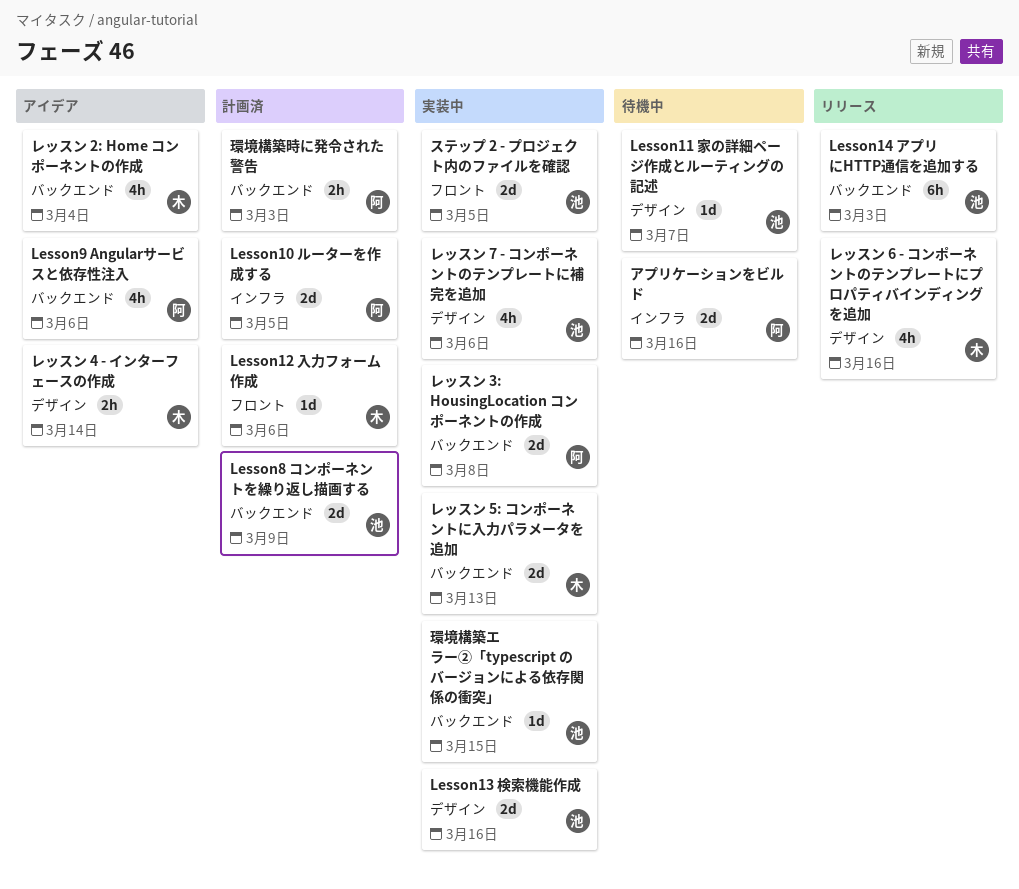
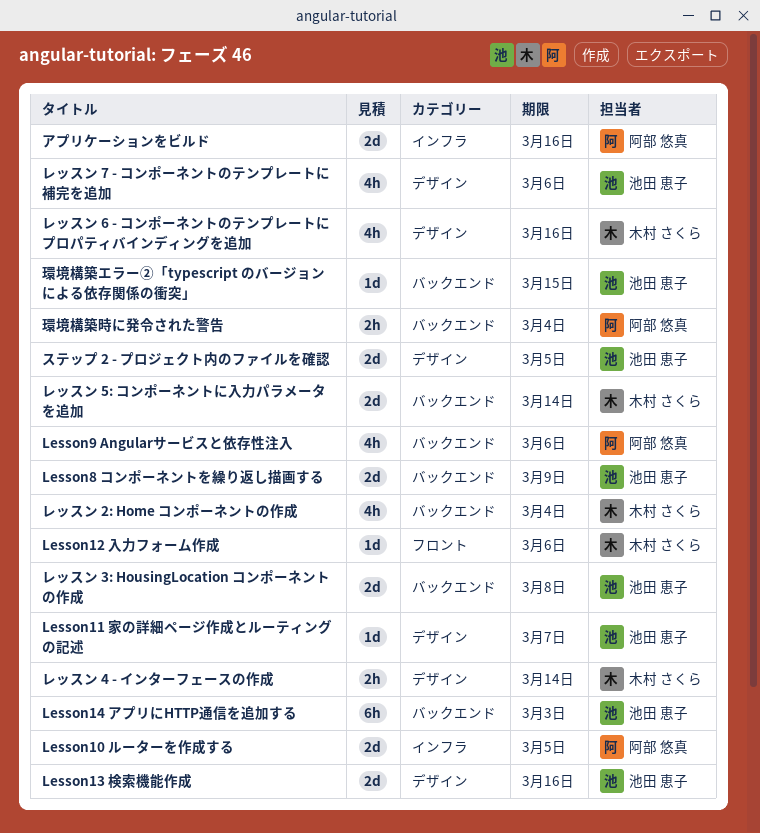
ステップ 2 - プロジェクト内のファイルを確認, label: フロント -> デザイン
レッスン 3: HousingLocation コンポーネントの作成, owner: 阿部 悠真 -> 池田 恵子
レッスン 5: コンポーネントに入力パラメータを追加, due: Mar 13 -> Mar 14
環境構築時に発令された警告, due: Mar 3 -> Mar 4

